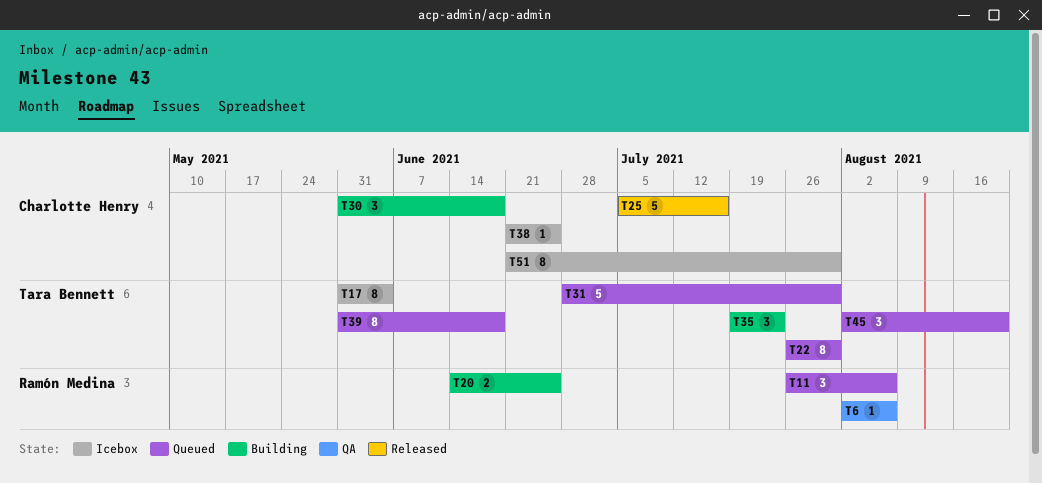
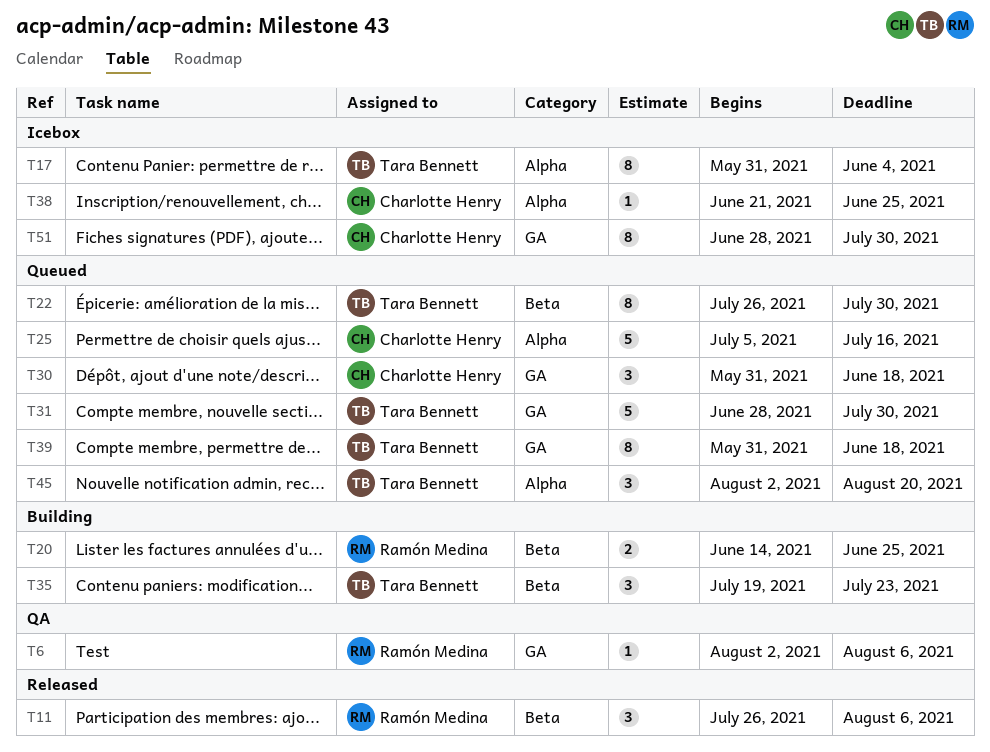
T11, status: Queued -> Released
T25, status: Released -> Queued
T30, status: Building -> Queued
T51, start: Jun 21 -> Jun 28

